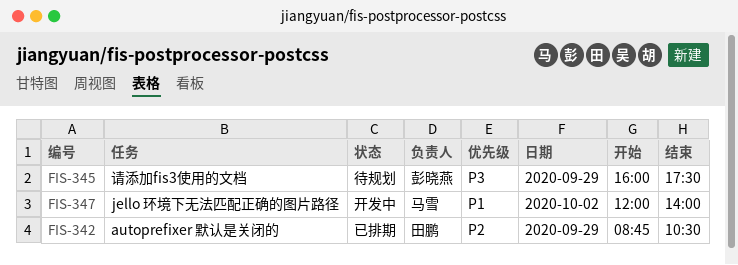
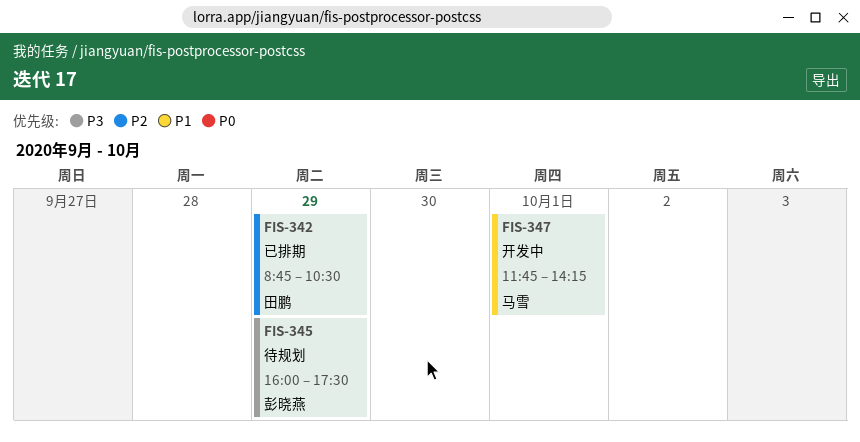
FIS-347, day: Oct 2 -> Oct 1
FIS-347, begins: 12:00 -> 11:45
FIS-347, ends: 14:00 -> 14:15

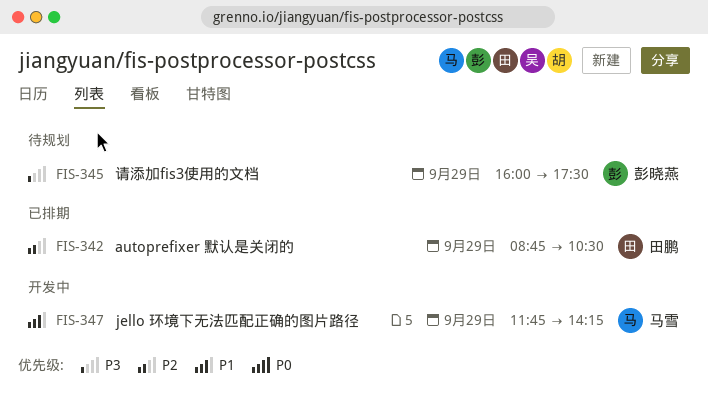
FIS-347, day: Oct 1 -> Sep 29

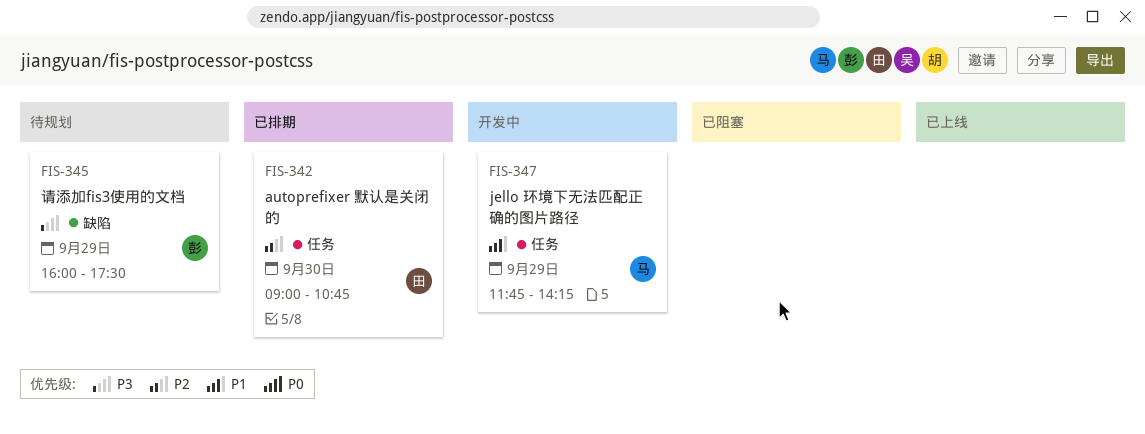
FIS-342, day: Sep 29 -> Sep 30
FIS-342, begins: 08:45 -> 09:00
FIS-342, ends: 10:30 -> 10:45

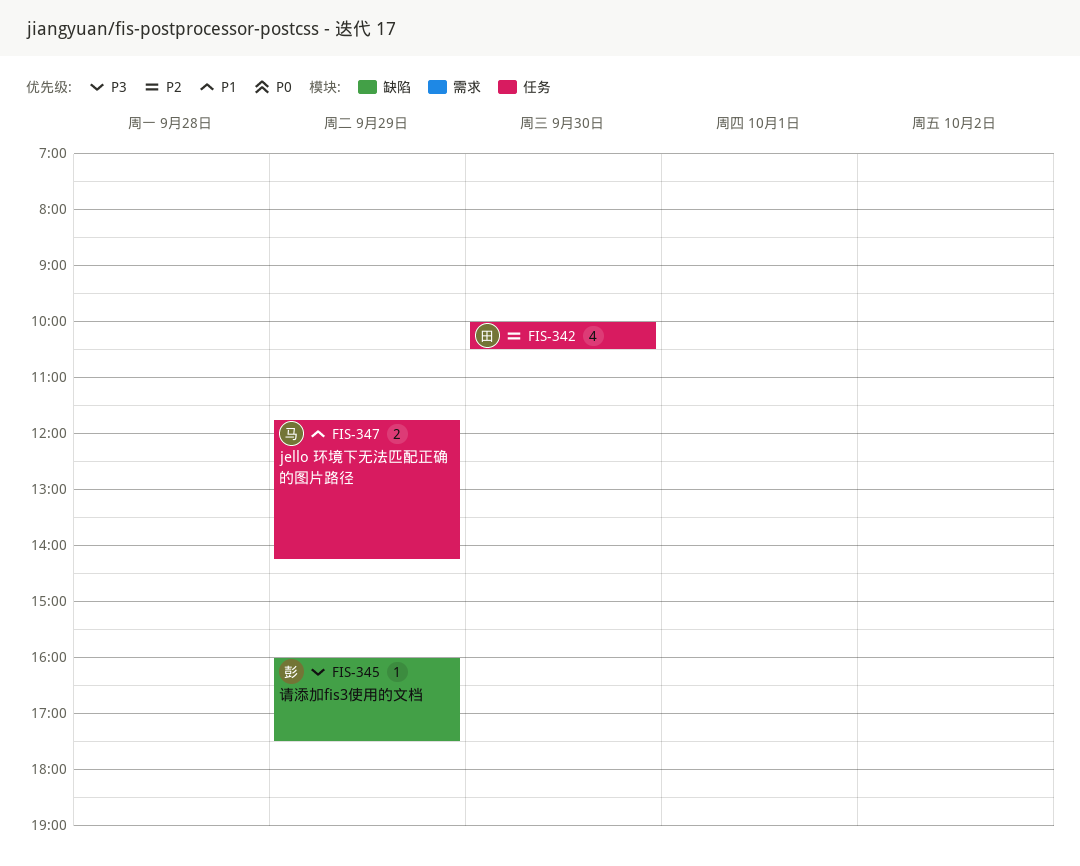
FIS-342, begins: 09:00 -> 10:00
FIS-342, ends: 10:45 -> 10:30

